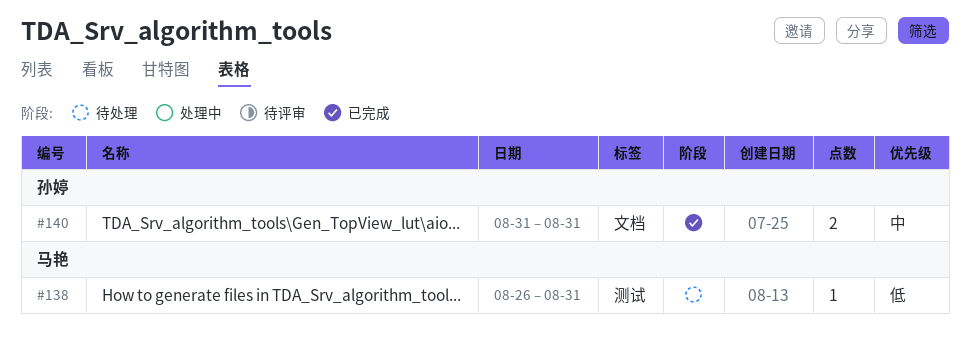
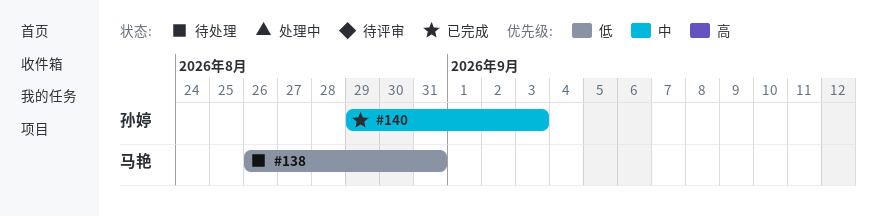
#140, start: Aug 31 -> Aug 29
#140, due: Aug 31 -> Sep 3

